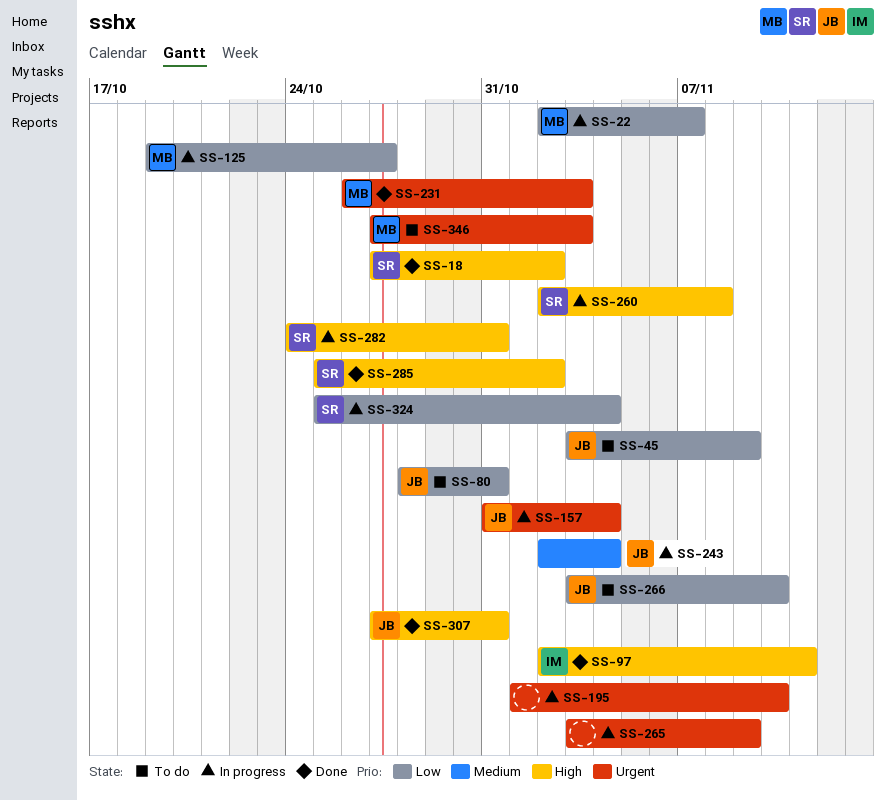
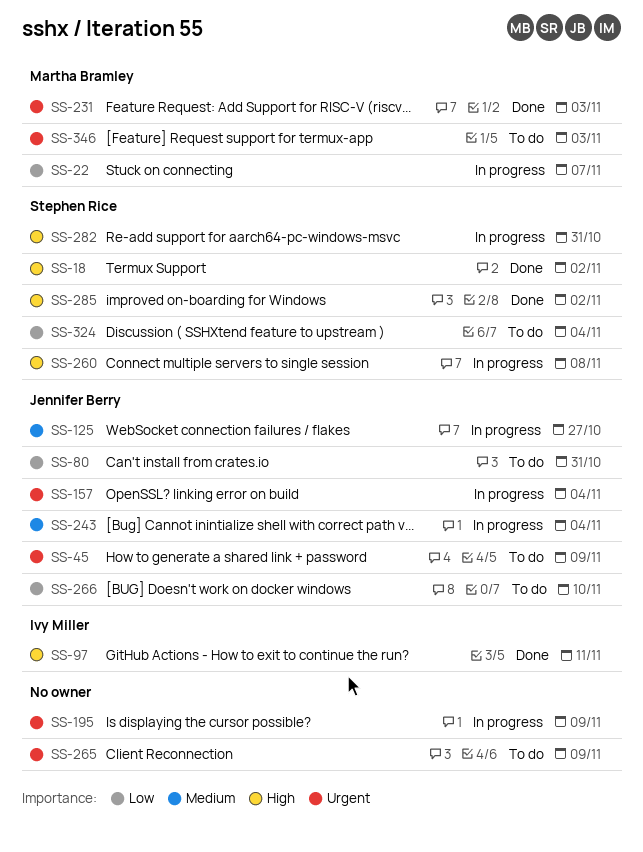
SS-45, priority: Low -> Urgent
SS-125, owner: Martha Bramley -> Jennifer Berry
SS-125, priority: Low -> Medium
SS-195, due: Nov 10 -> Nov 9
SS-265, status: In progress -> To do
SS-307: present -> none
SS-324, status: In progress -> To do

